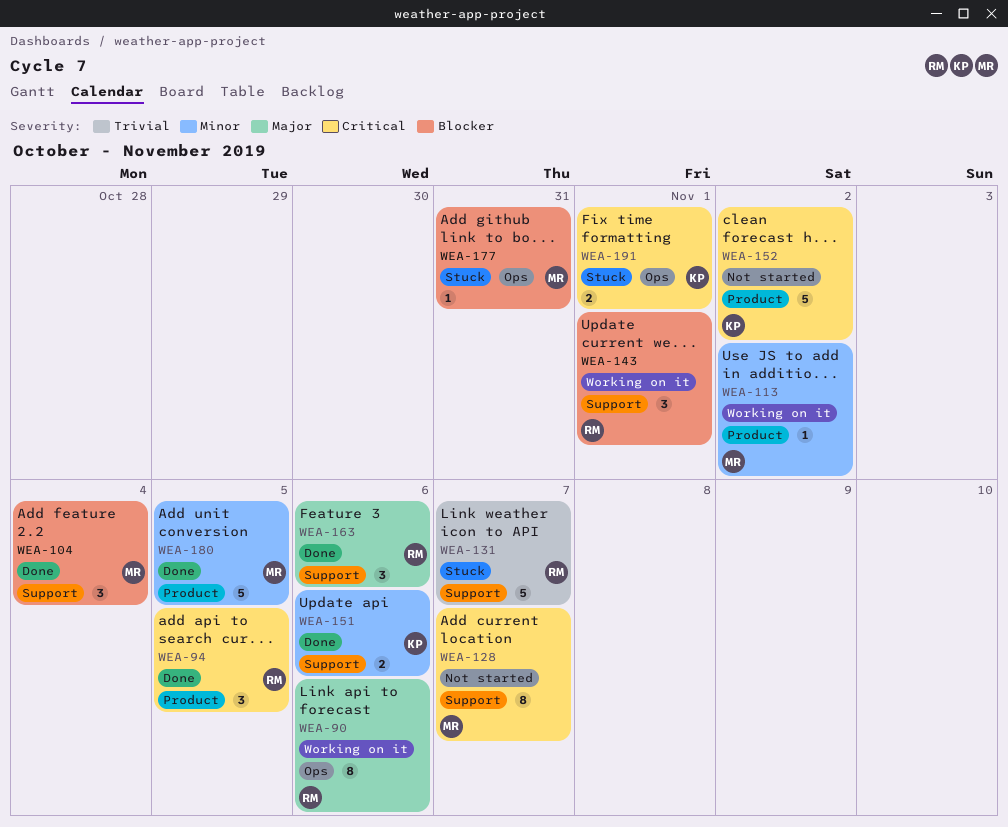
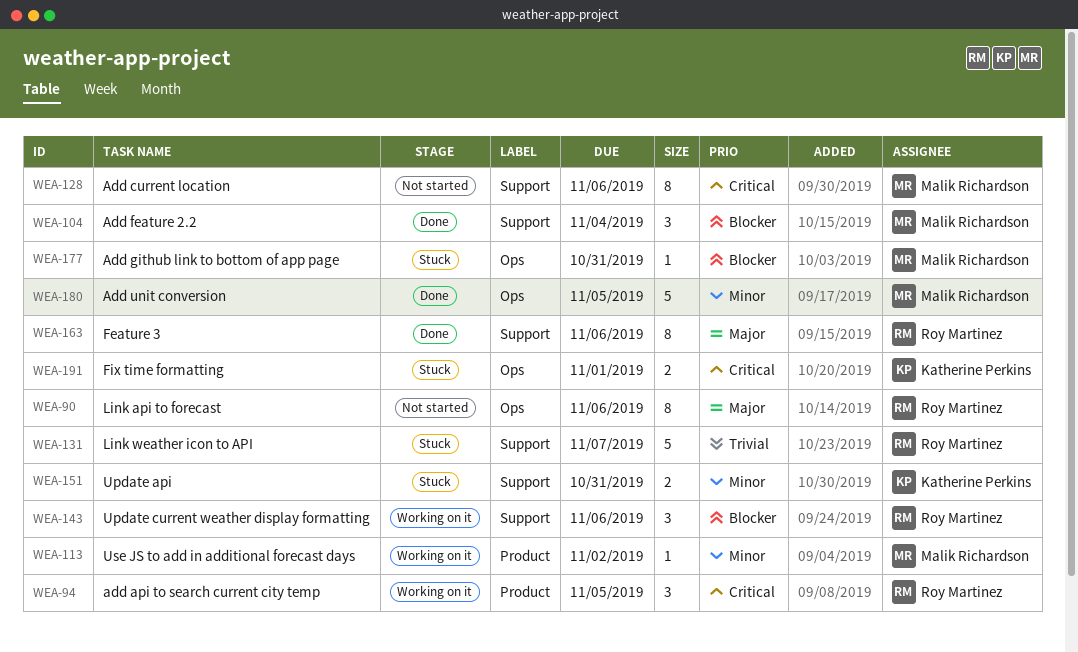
WEA-90, status: Working on it -> Not started
WEA-94, status: Done -> Working on it
WEA-128, due: Nov 7 -> Nov 6
WEA-143, due: Nov 1 -> Nov 6
WEA-151, status: Done -> Stuck
WEA-151, due: Nov 6 -> Oct 31
WEA-152: present -> none
WEA-163, estimate: 3 -> 8
WEA-180, label: Product -> Ops

